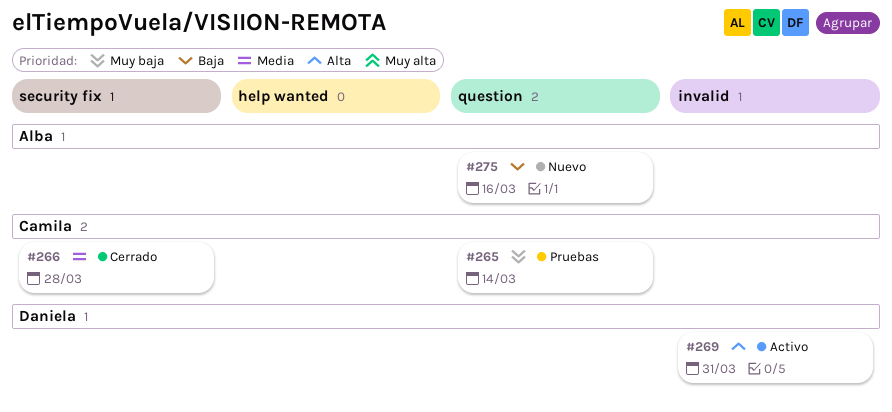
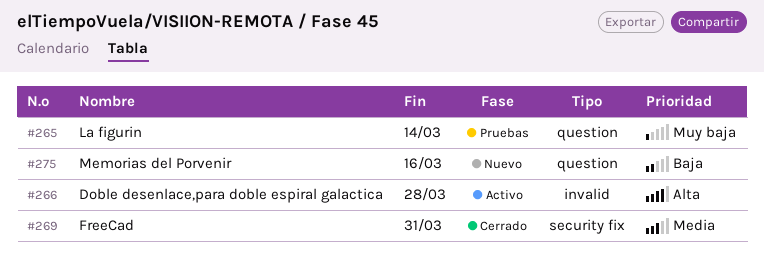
#266, status: Cerrado -> Activo
#266, priority: Media -> Alta
#266, label: security fix -> invalid
#269, status: Activo -> Cerrado
#269, priority: Alta -> Media
#269, label: invalid -> security fix

